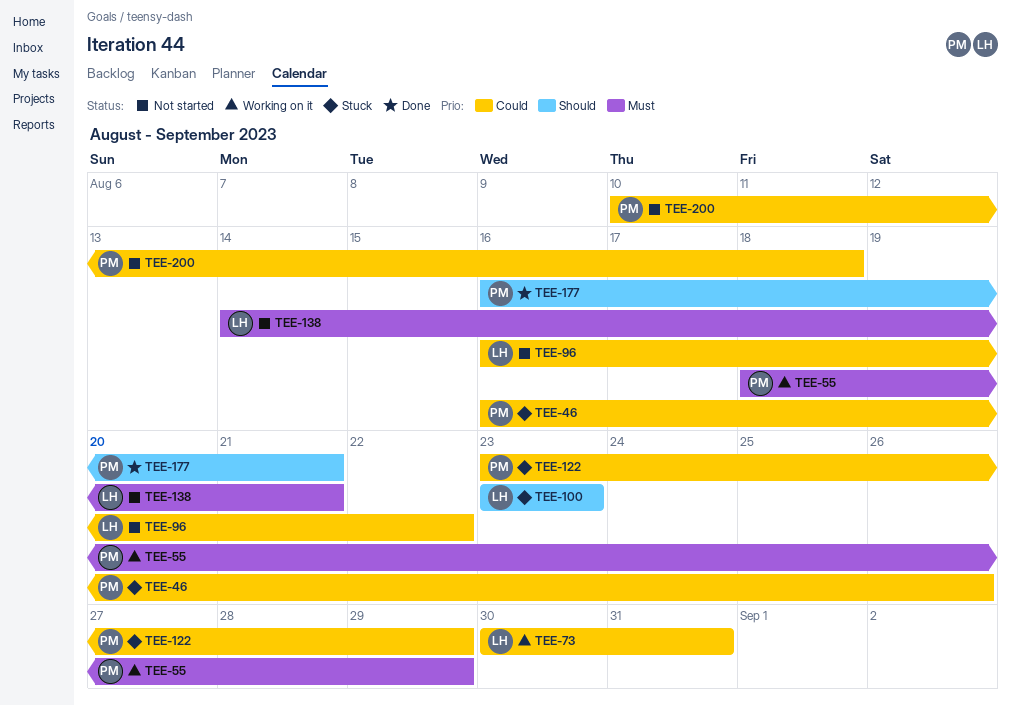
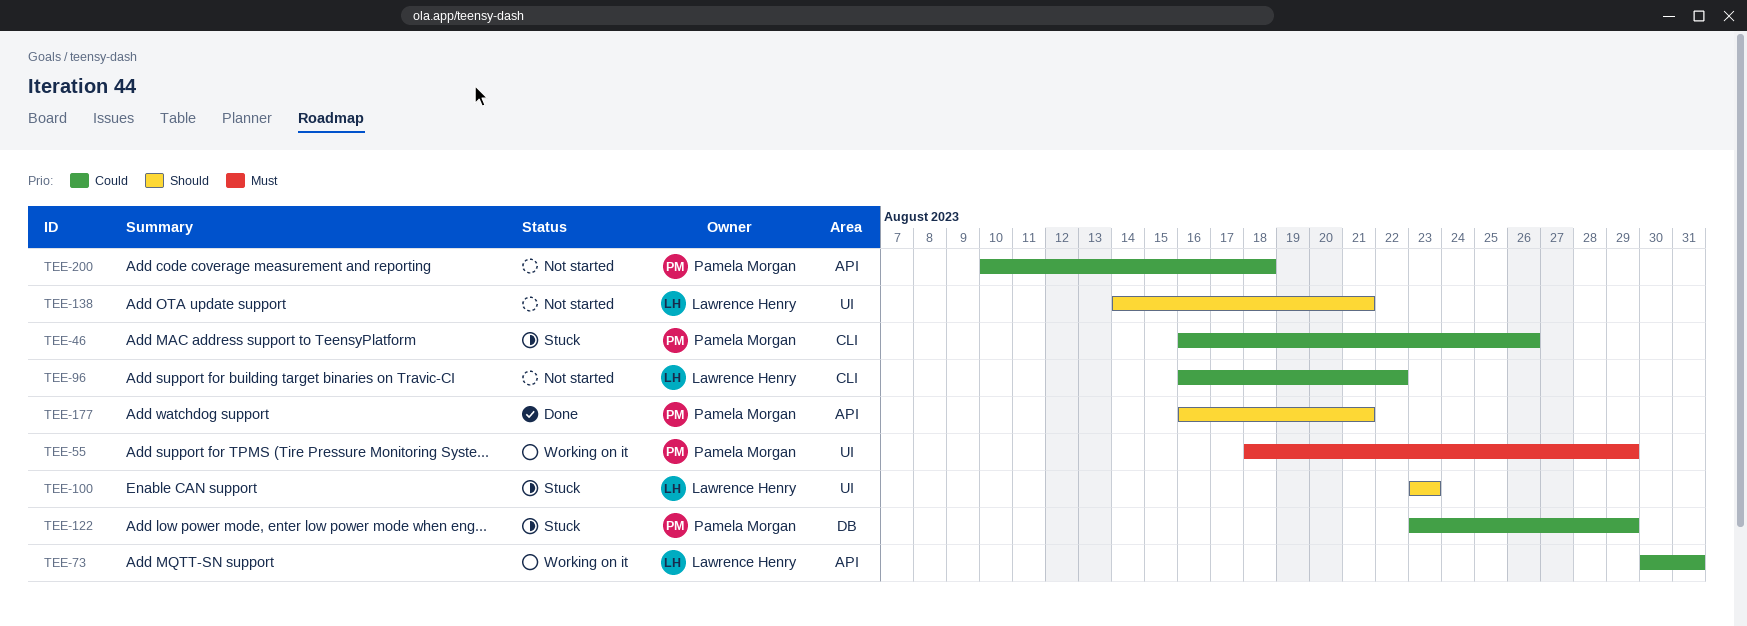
TEE-138, priority: Must -> Should

